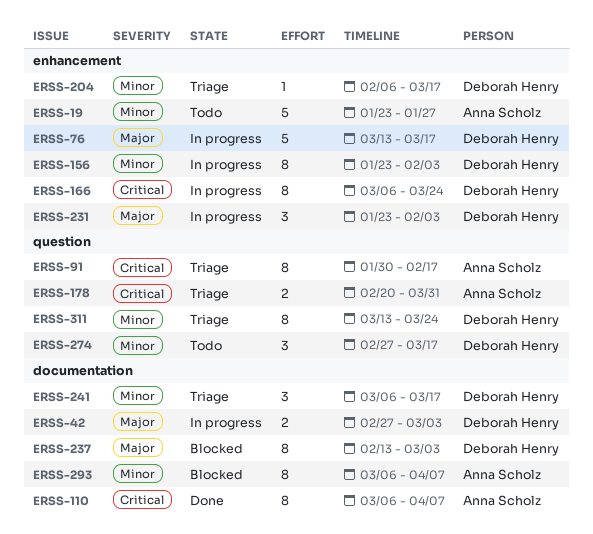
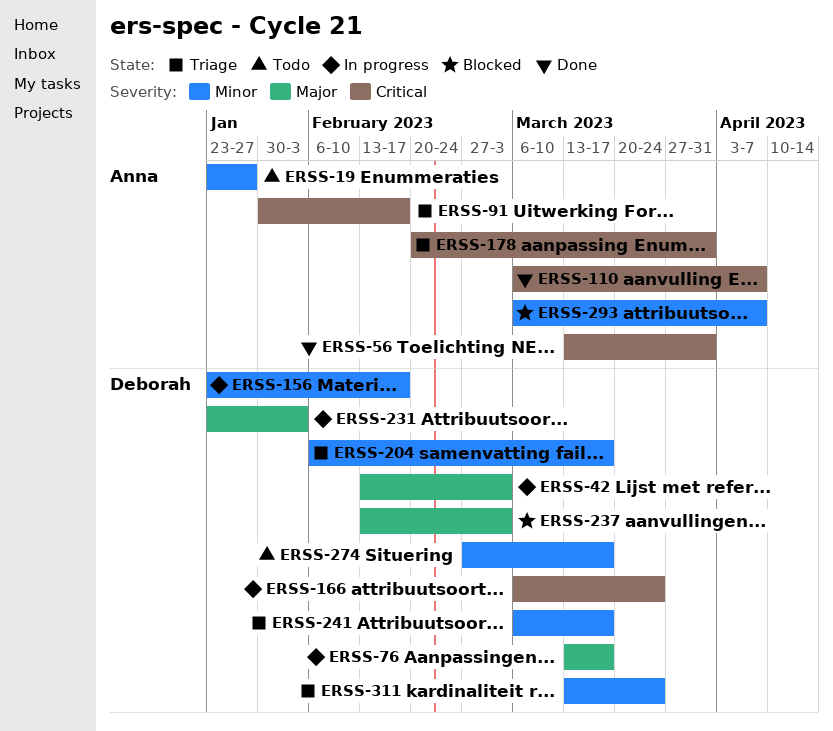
ERSS-42, start: Feb 27 -> Feb 13
ERSS-56: none -> present
ERSS-156, due: Feb 3 -> Feb 17

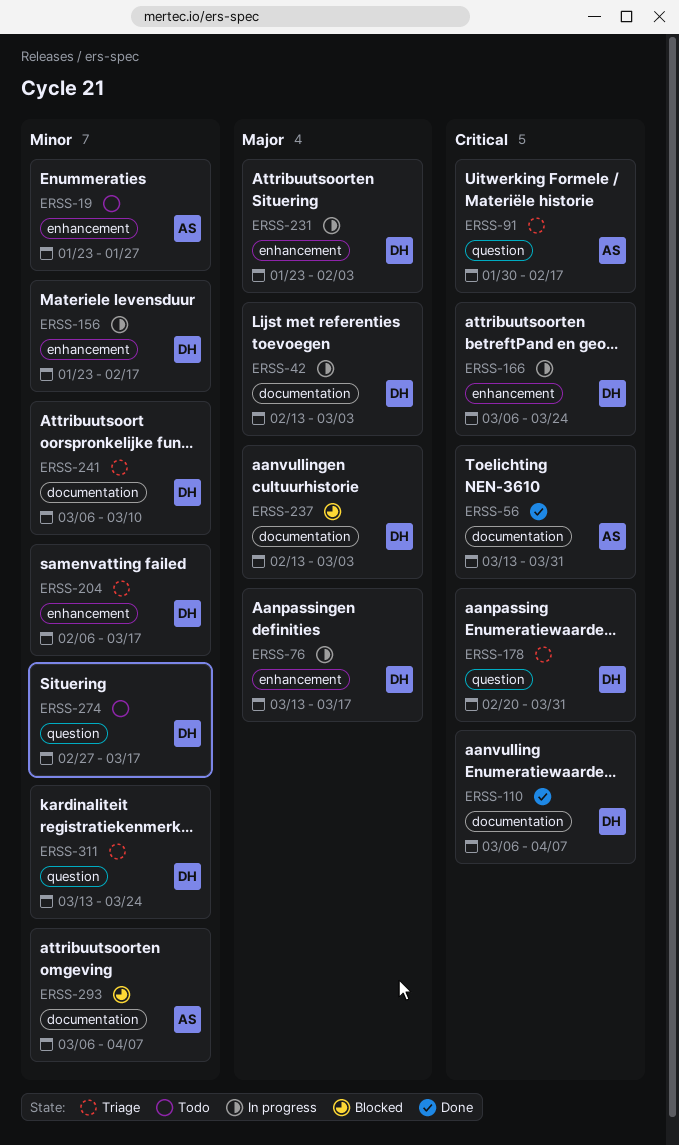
ERSS-110, owner: Anna -> Deborah
ERSS-178, owner: Anna -> Deborah
ERSS-241, due: Mar 17 -> Mar 10

